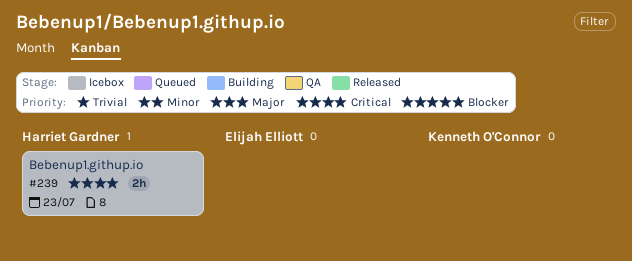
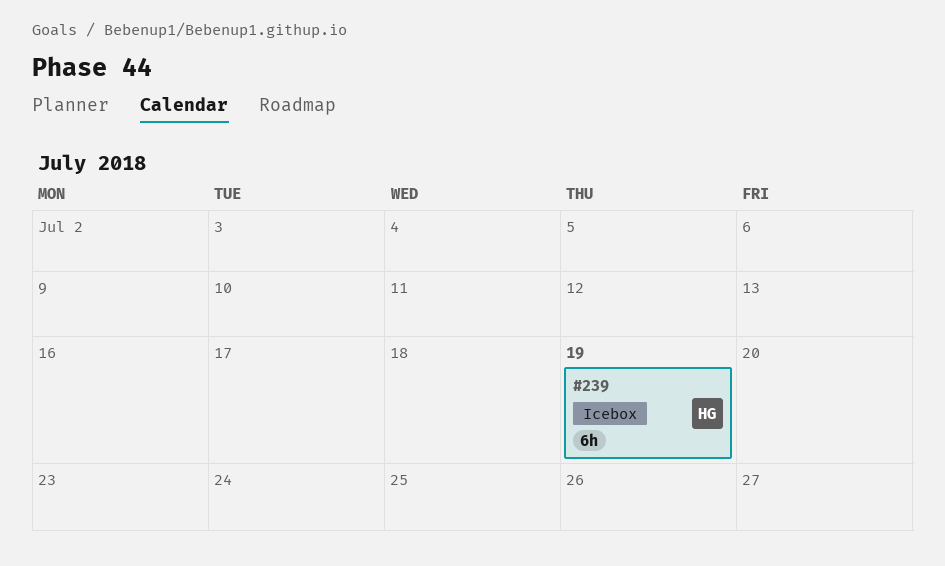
#239, estimate: 2h -> 6h
#239, due: Jul 23 -> Jul 19

